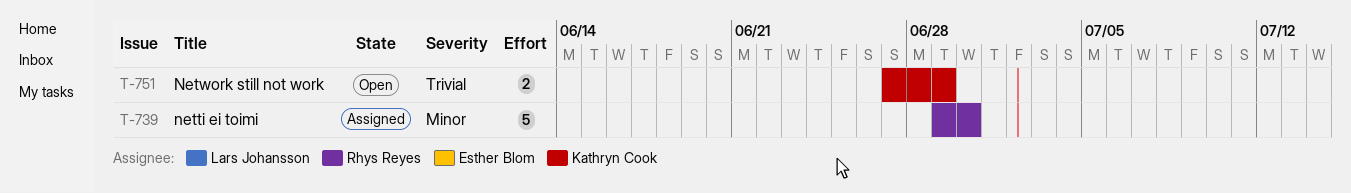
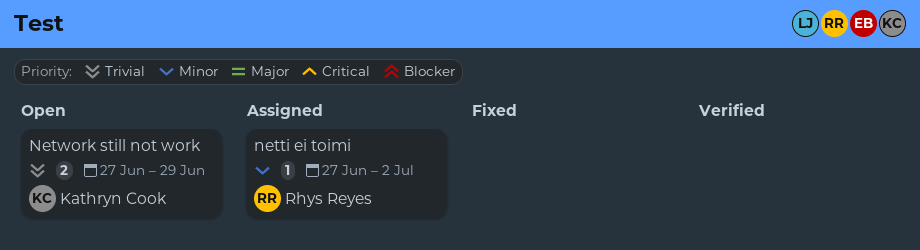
netti ei toimi, estimate: 5 -> 1
netti ei toimi, start: Jun 29 -> Jun 27
netti ei toimi, due: Jun 30 -> Jul 2

